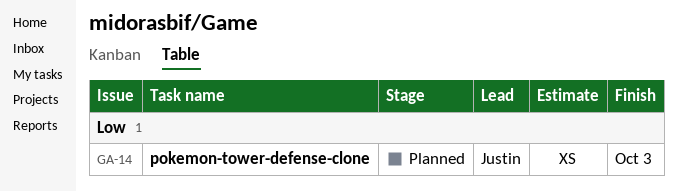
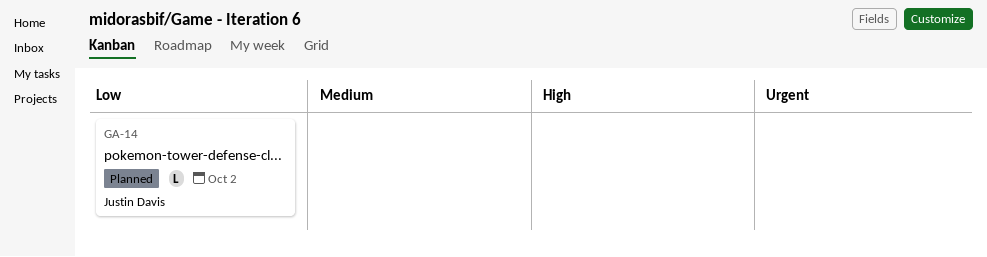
GA-14, estimate: XS -> L
GA-14, due: Oct 3 -> Oct 2

